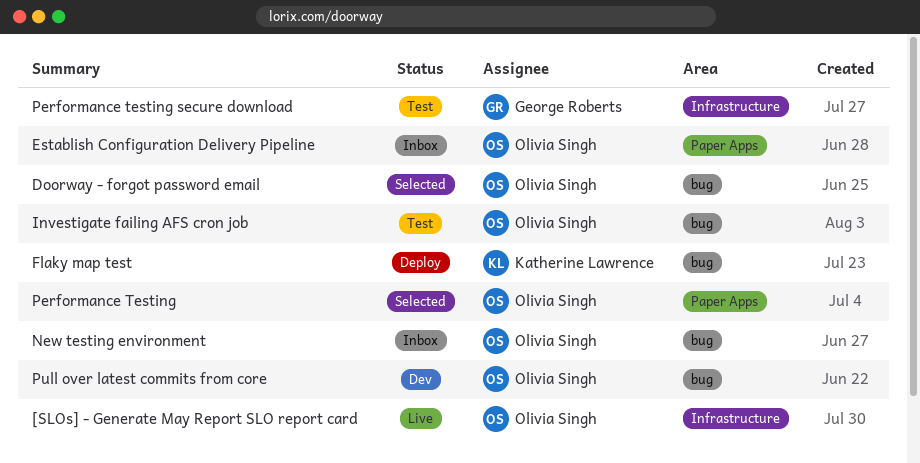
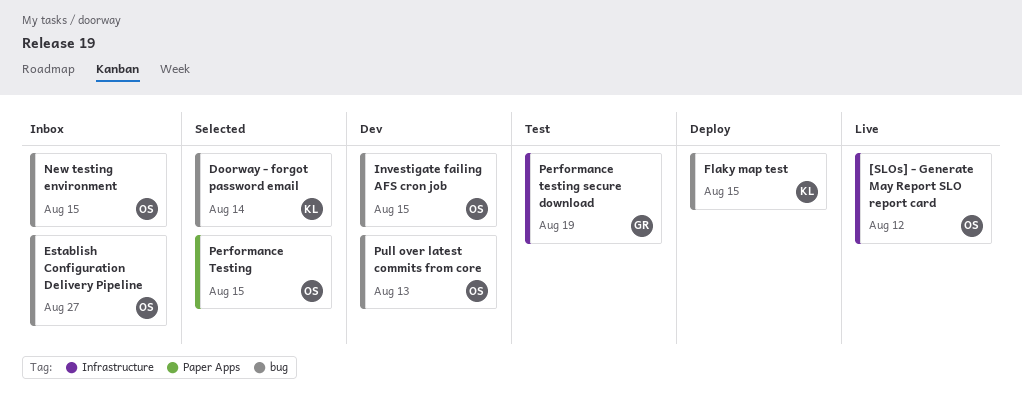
Doorway - forgot password email, owner: Olivia Singh -> Katherine Lawrence
Establish Configuration Delivery Pipeline, label: Paper Apps -> bug
Investigate failing AFS cron job, status: Test -> Dev

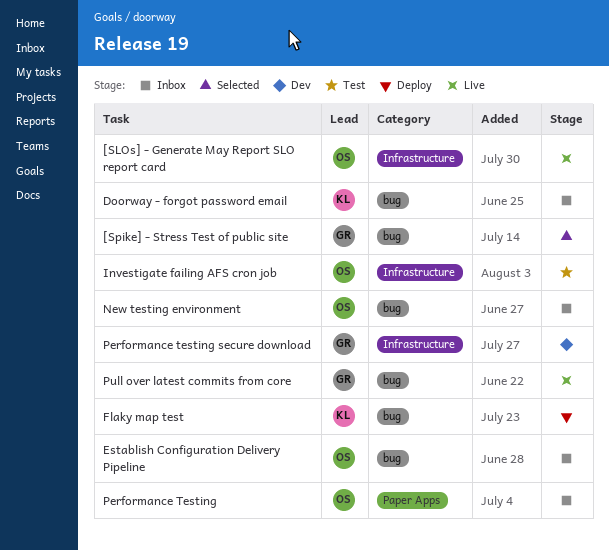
[Spike] - Stress Test of public site: none -> present
Doorway - forgot password email, status: Selected -> Inbox
Investigate failing AFS cron job, status: Dev -> Test
Investigate failing AFS cron job, label: bug -> Infrastructure
Performance Testing, status: Selected -> Inbox
Performance testing secure download, status: Test -> Dev
Pull over latest commits from core, status: Dev -> Live
Pull over latest commits from core, owner: OS -> GR

